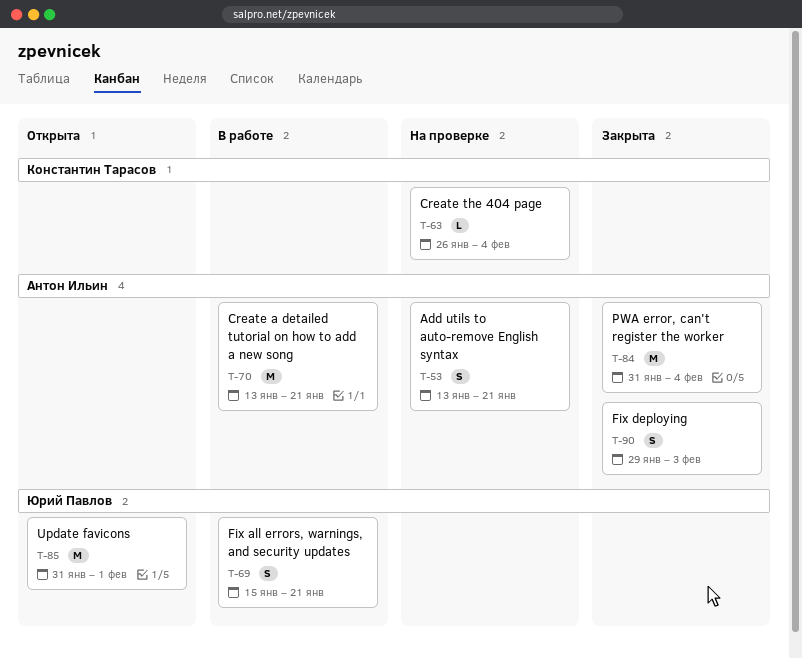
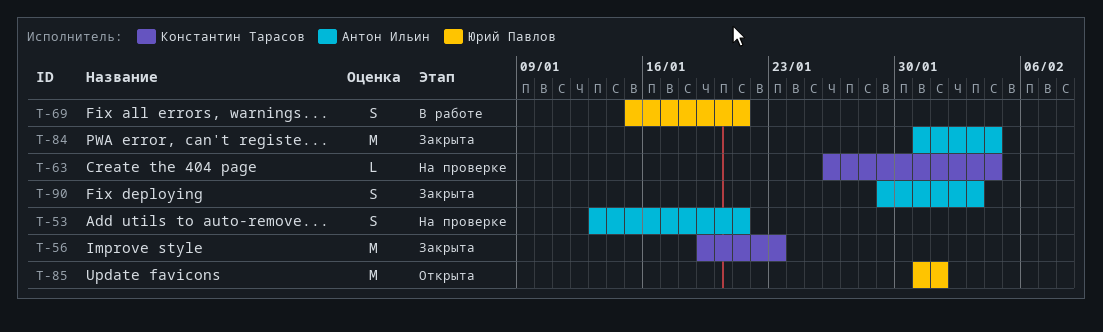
T-56: none -> present
T-70: present -> none

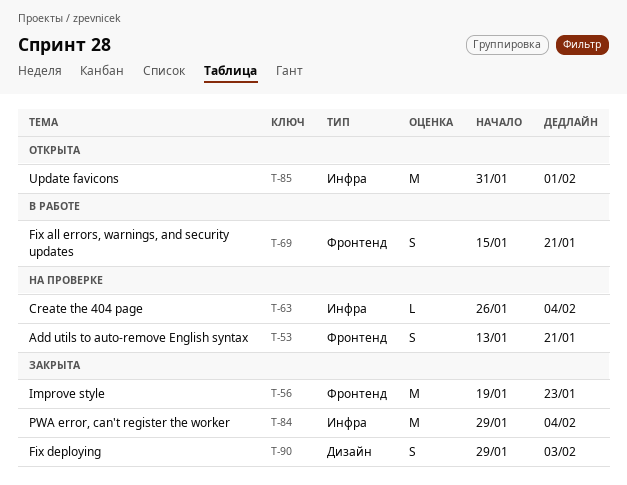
T-84, start: Jan 31 -> Jan 29

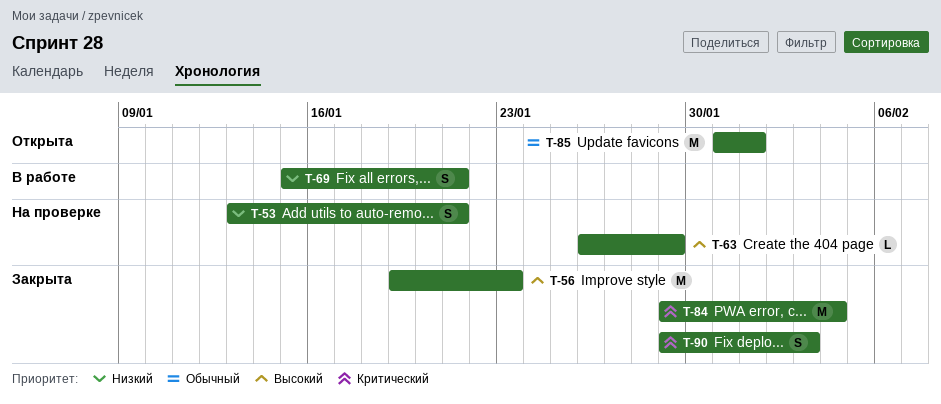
T-63, due: Feb 4 -> Jan 29

